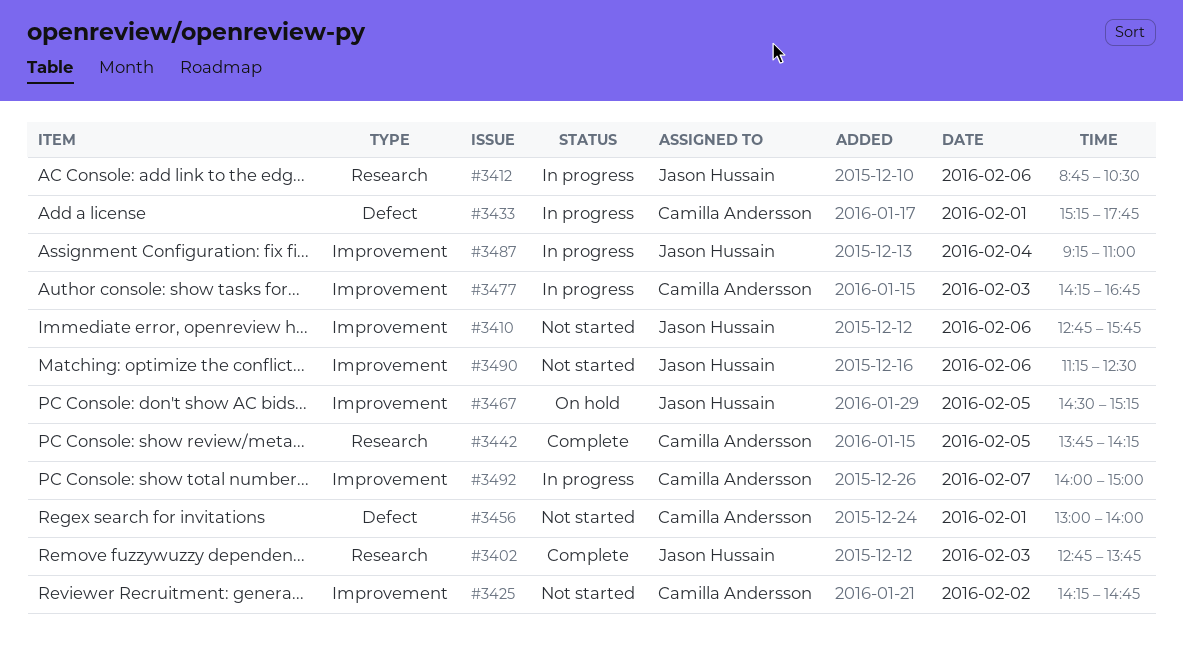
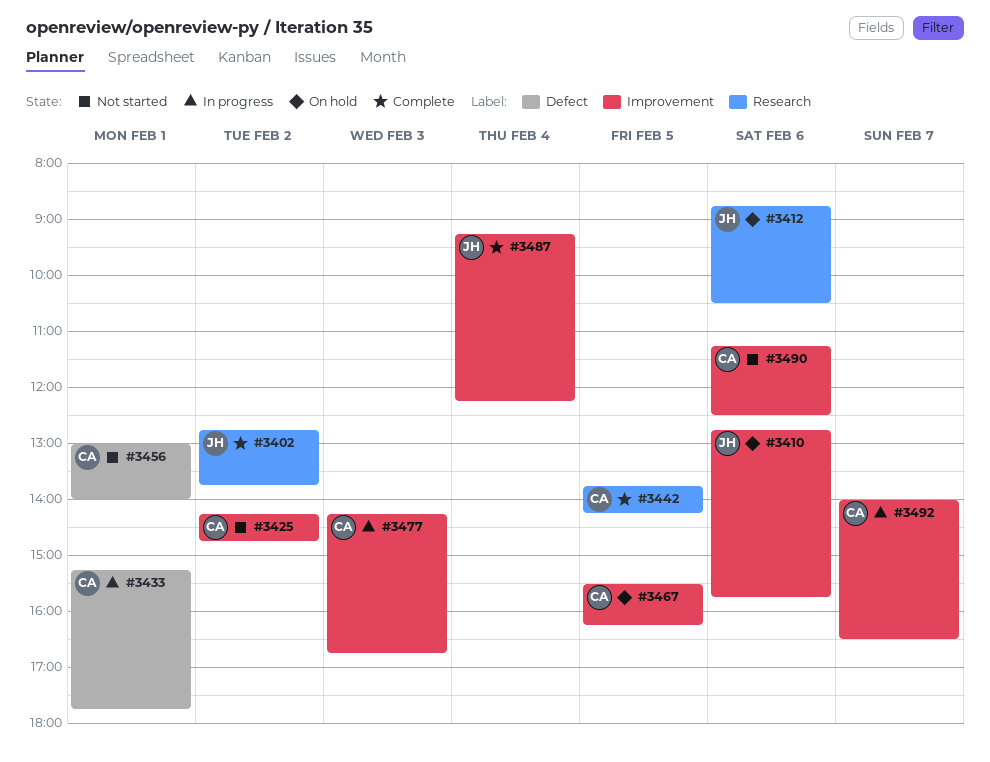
#3402, day: Feb 3 -> Feb 2
#3410, status: Not started -> On hold
#3412, status: In progress -> On hold
#3467, owner: Jason Hussain -> Camilla Andersson
#3467, begins: 14:30 -> 15:30
#3467, ends: 15:15 -> 16:15
#3487, status: In progress -> Complete
#3487, ends: 11:00 -> 12:15
#3490, owner: Jason Hussain -> Camilla Andersson
#3492, ends: 15:00 -> 16:30

